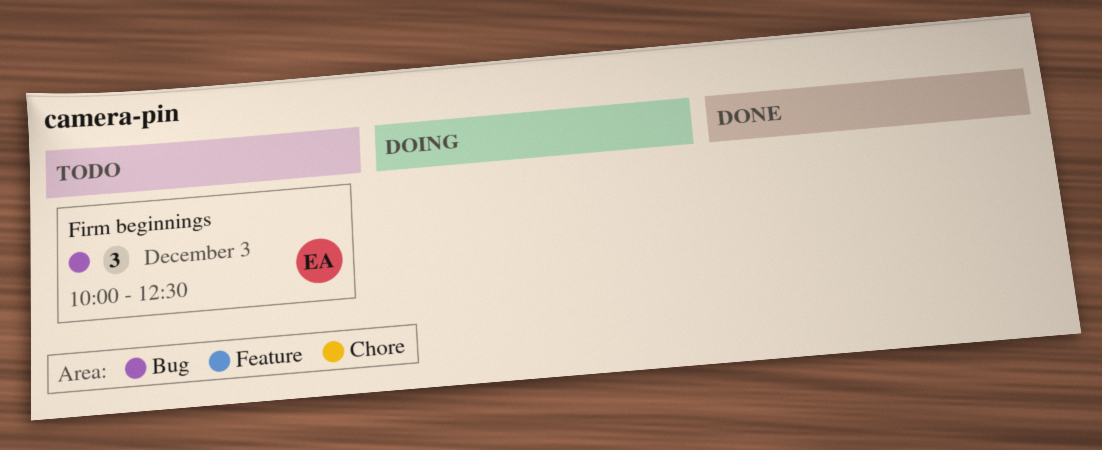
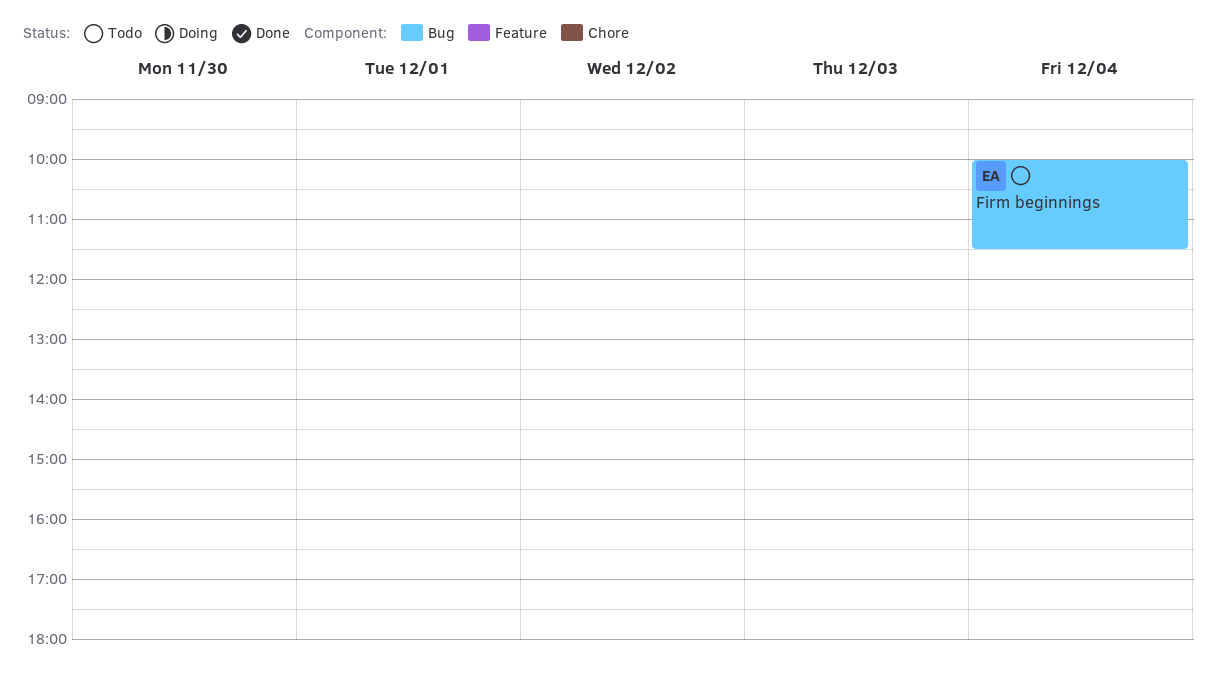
Firm beginnings, day: Dec 3 -> Dec 4
Firm beginnings, ends: 12:30 -> 11:30

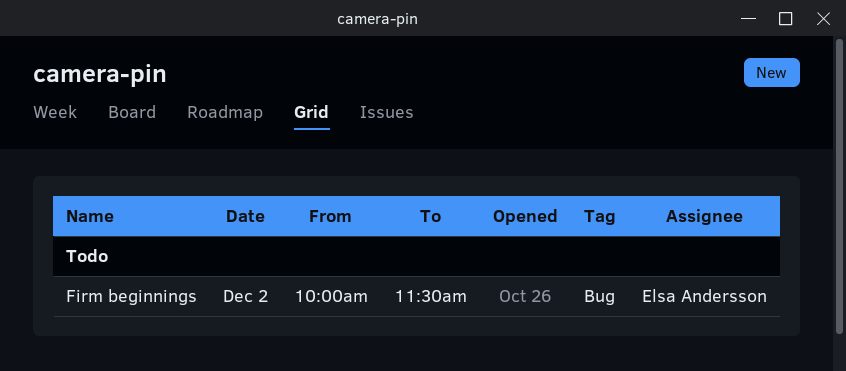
Firm beginnings, day: Dec 4 -> Dec 2

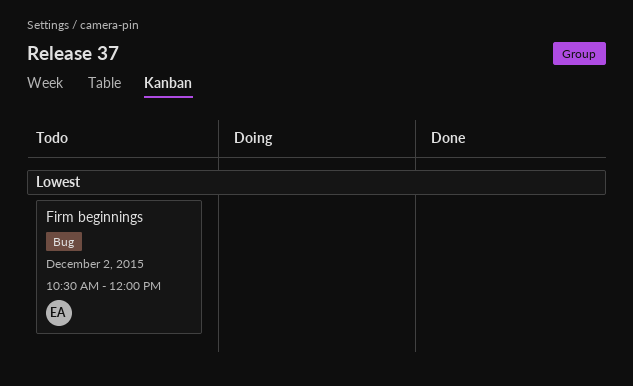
Firm beginnings, begins: 10:00 -> 10:30
Firm beginnings, ends: 11:30 -> 12:00

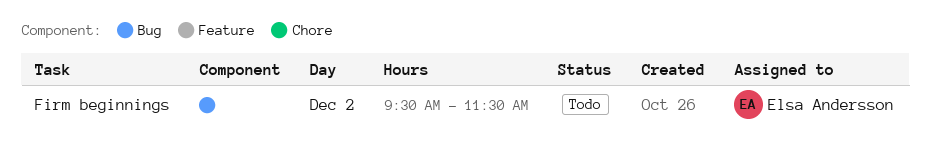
Firm beginnings, begins: 10:30 -> 09:30
Firm beginnings, ends: 12:00 -> 11:30

